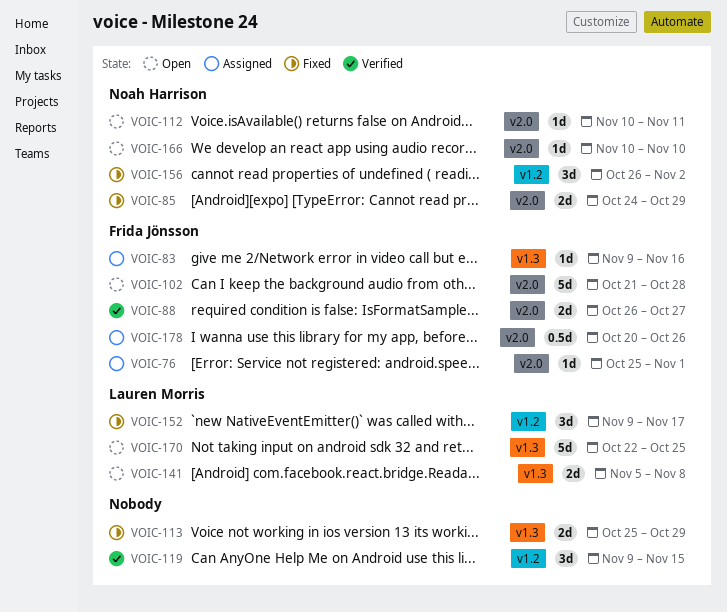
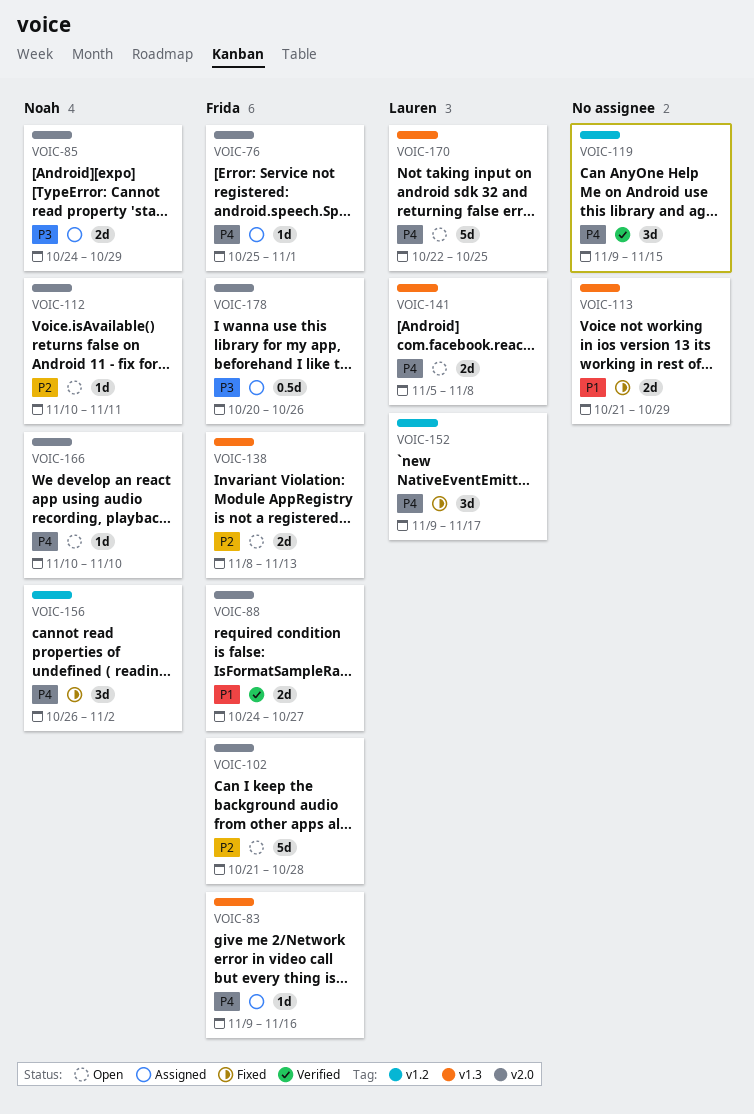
VOIC-85, status: Fixed -> Assigned
VOIC-88, start: Oct 26 -> Oct 24
VOIC-113, start: Oct 25 -> Oct 21
VOIC-138: none -> present

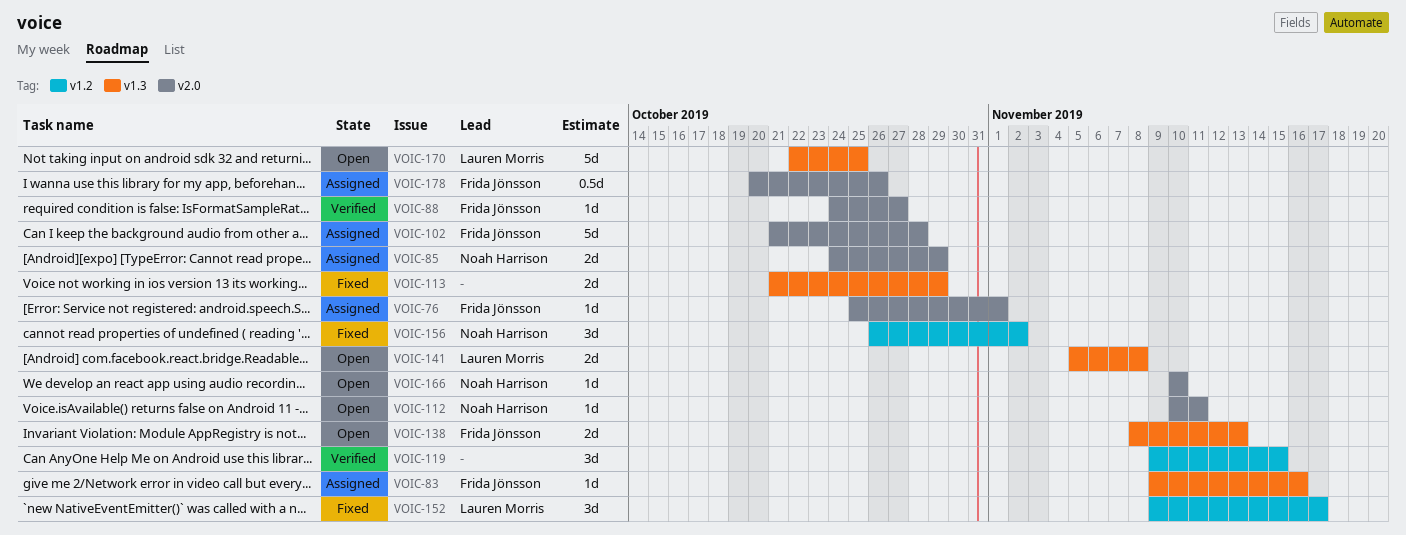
VOIC-88, estimate: 2d -> 1d
VOIC-102, status: Open -> Assigned

